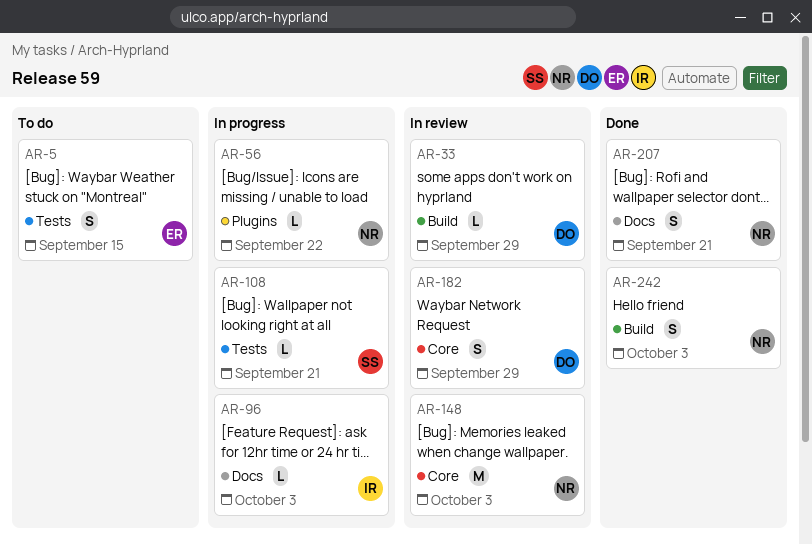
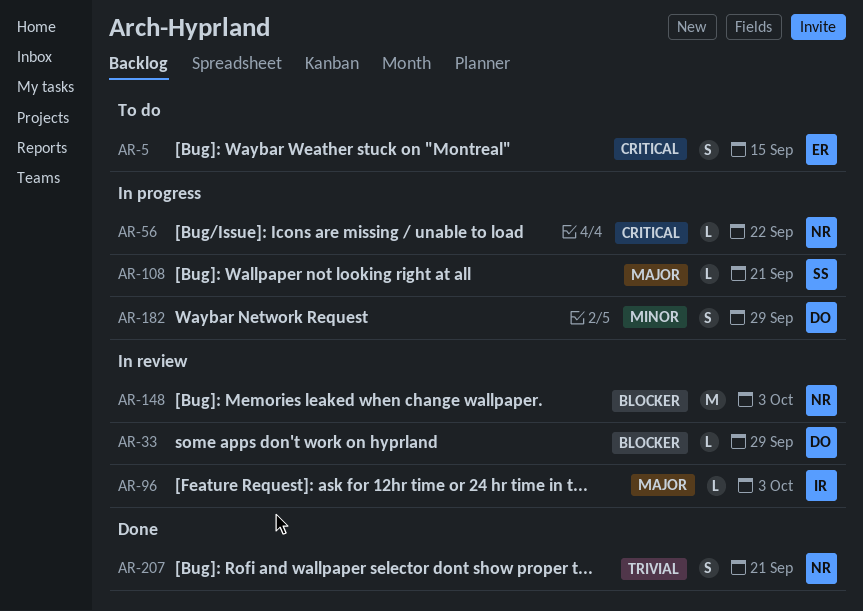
AR-96, status: In progress -> In review
AR-182, status: In review -> In progress
AR-242: present -> none

